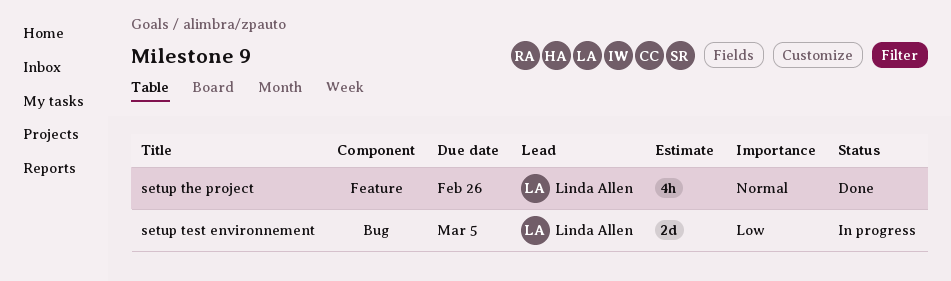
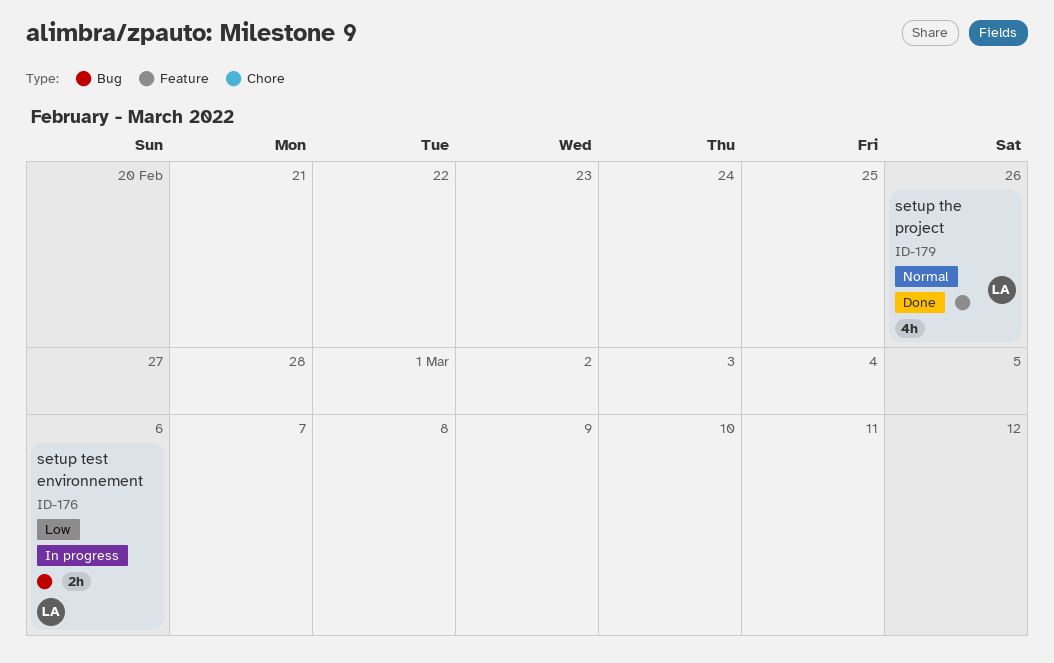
setup test environnement, estimate: 2d -> 2h
setup test environnement, due: Mar 5 -> Mar 6

